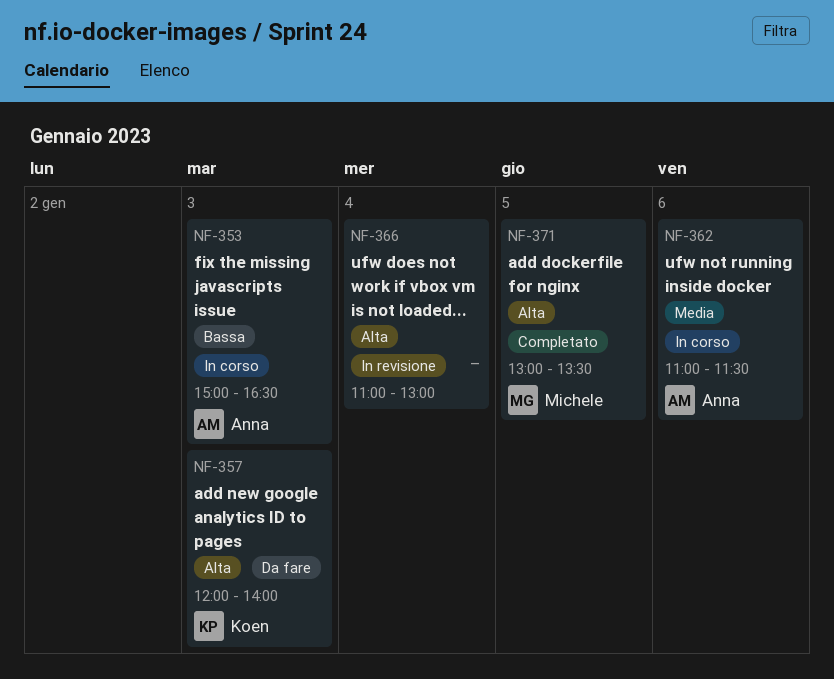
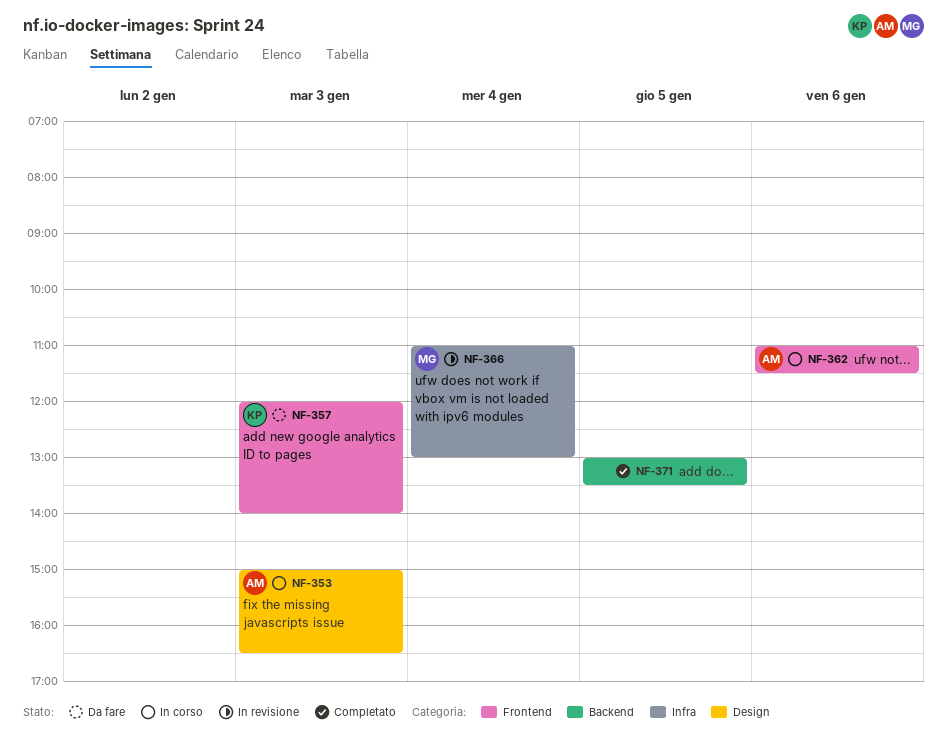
NF-366, owner: none -> Michele
NF-371, owner: Michele -> none

